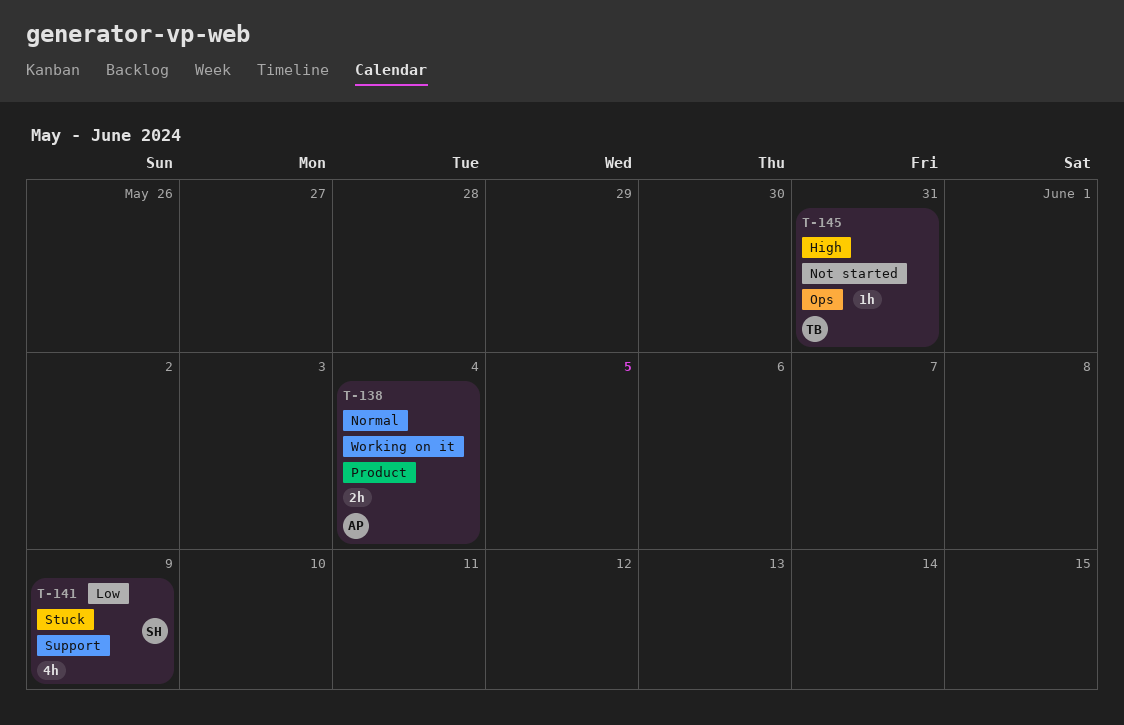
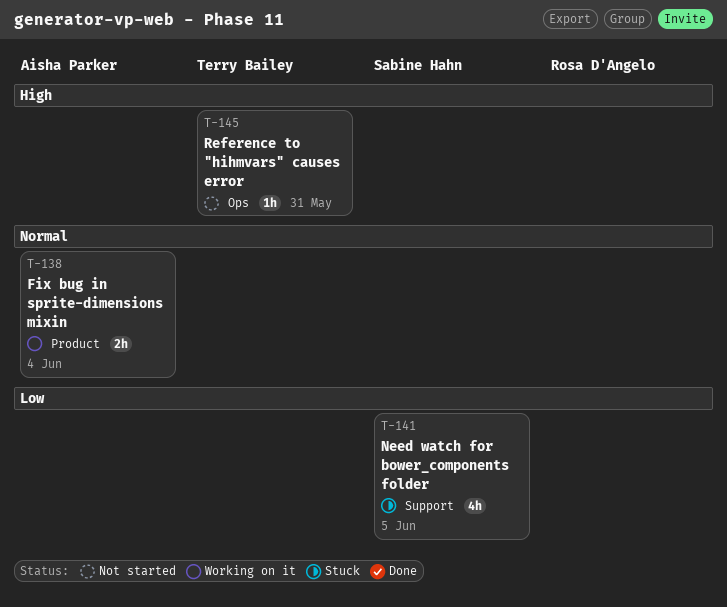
T-141, due: Jun 9 -> Jun 5

